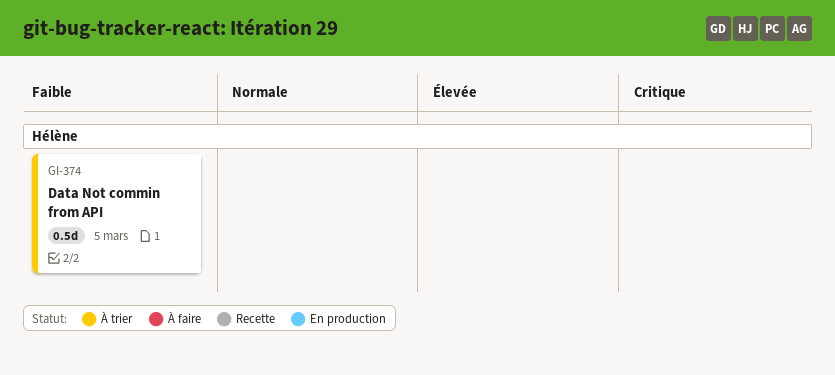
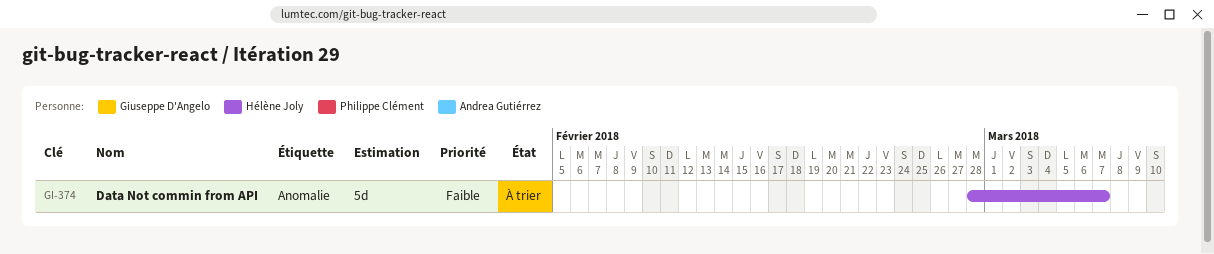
GI-374, estimate: 0.5d -> 5d
GI-374, due: Mar 5 -> Mar 7

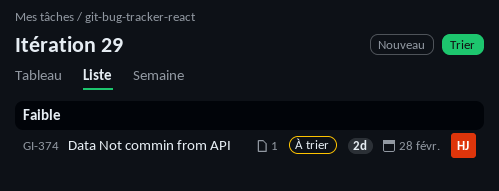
GI-374, estimate: 5d -> 2d
GI-374, due: Mar 7 -> Feb 28

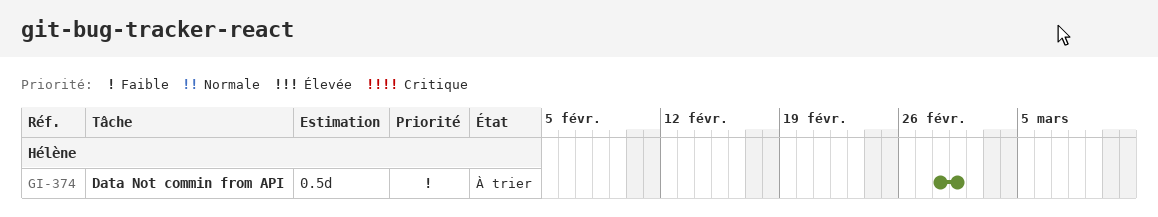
GI-374, estimate: 2d -> 0.5d
GI-374, due: Feb 28 -> Mar 1

